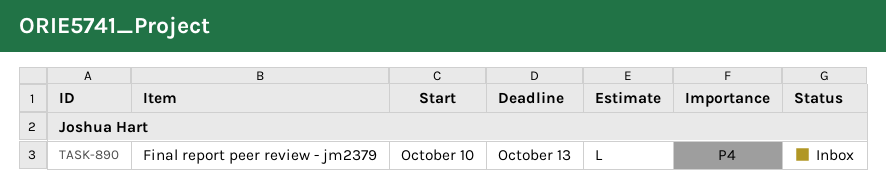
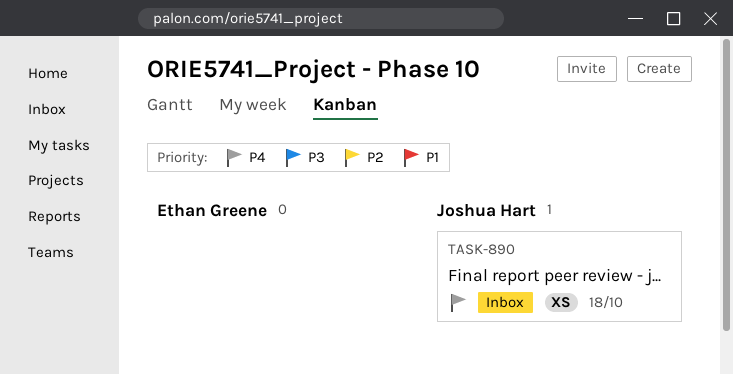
TASK-890, estimate: L -> XS
TASK-890, due: Oct 13 -> Oct 18

